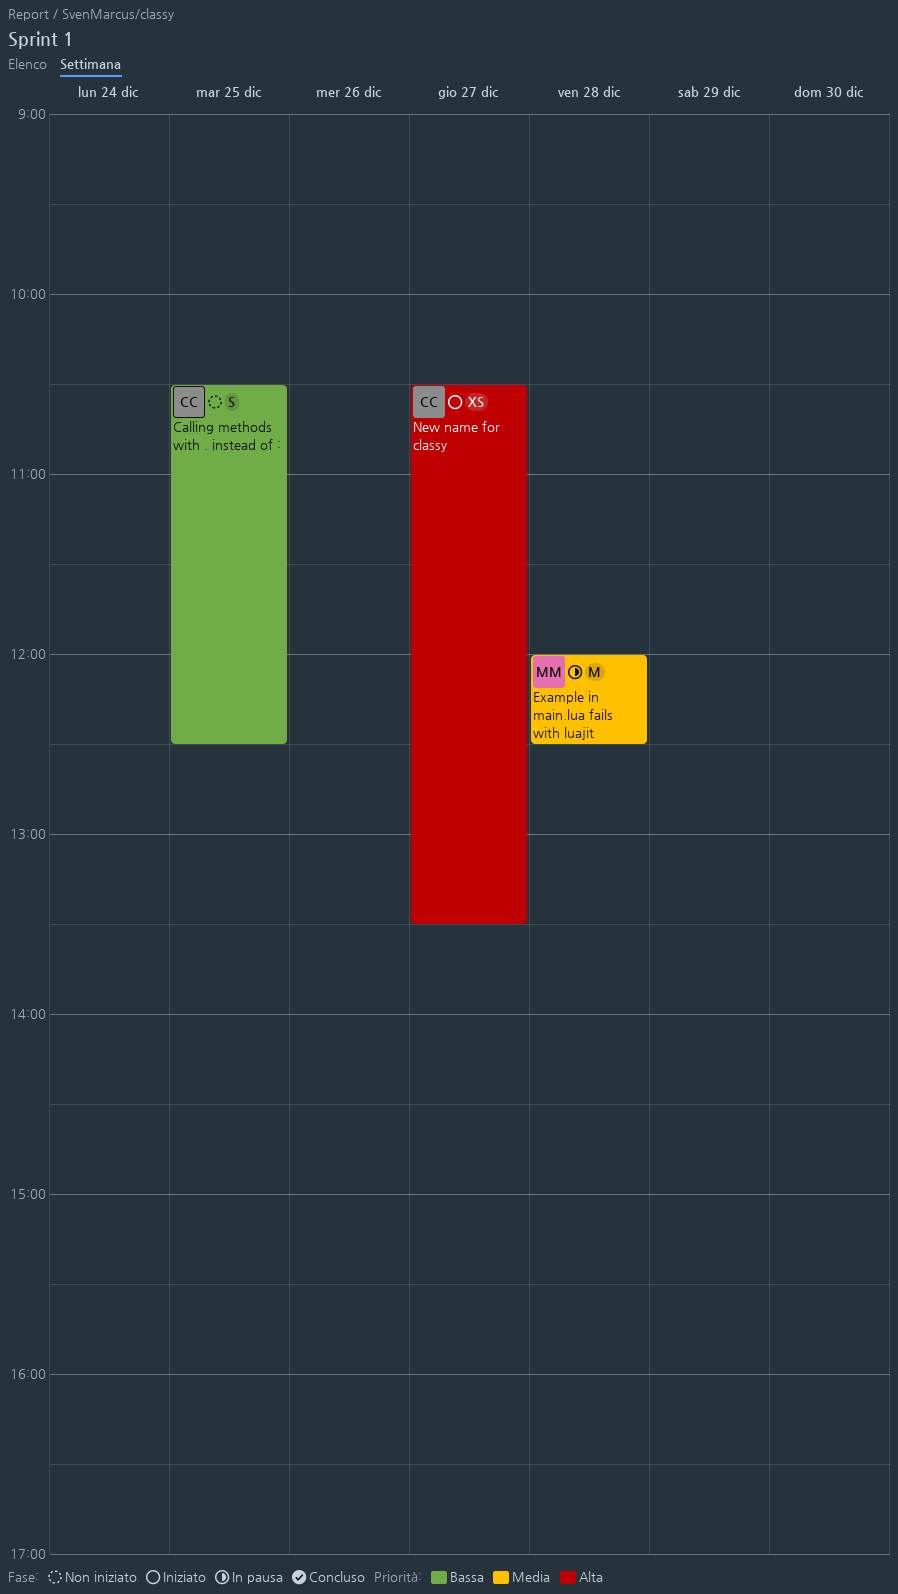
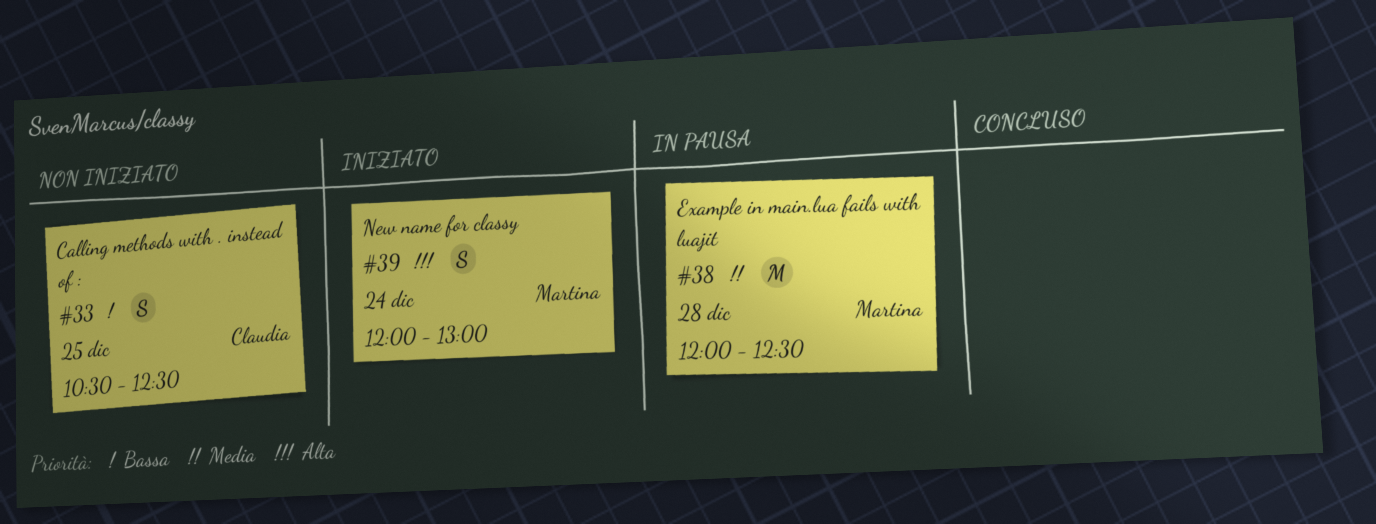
New name for classy, owner: Claudia -> Martina
New name for classy, estimate: XS -> S
New name for classy, day: Dec 27 -> Dec 24
New name for classy, begins: 10:30 -> 12:00
New name for classy, ends: 13:30 -> 13:00

